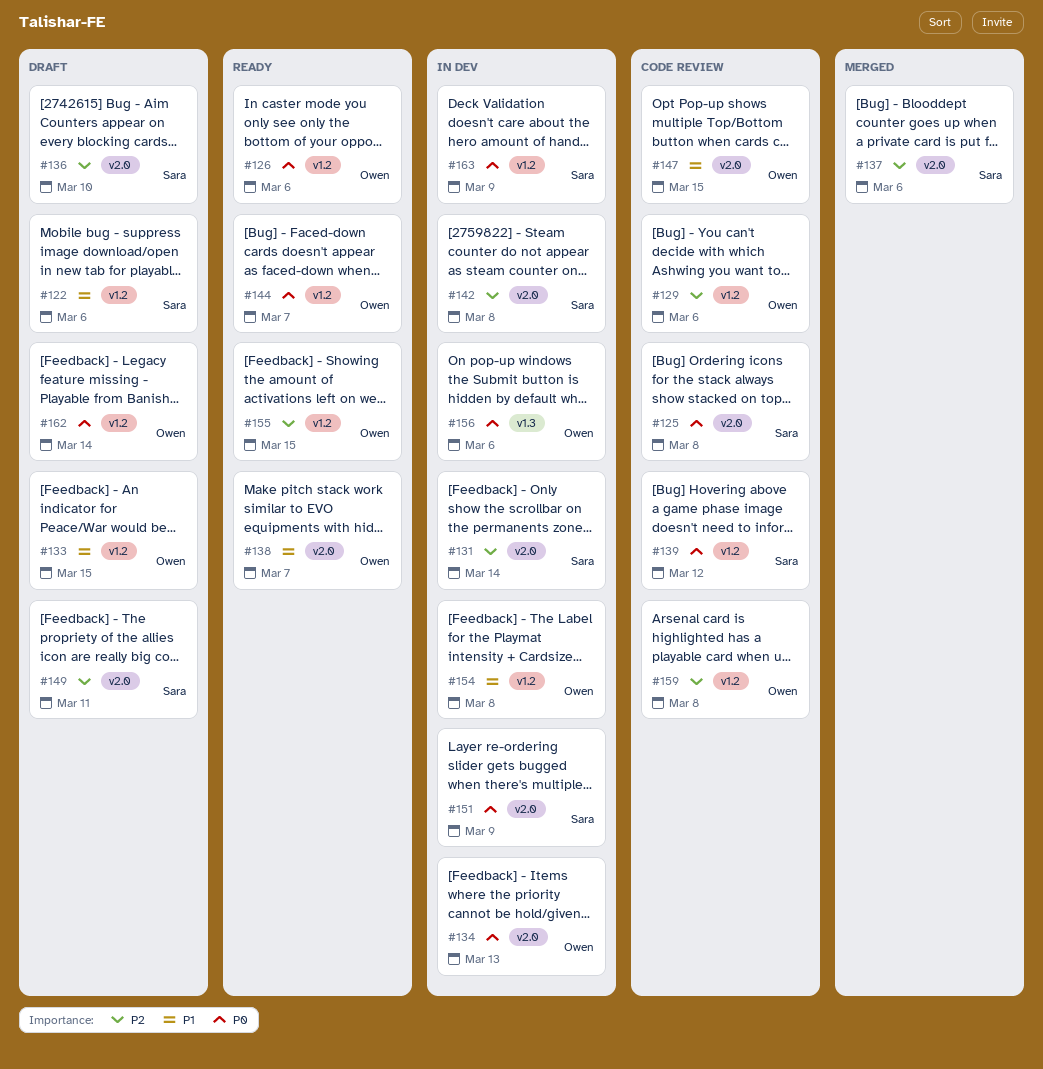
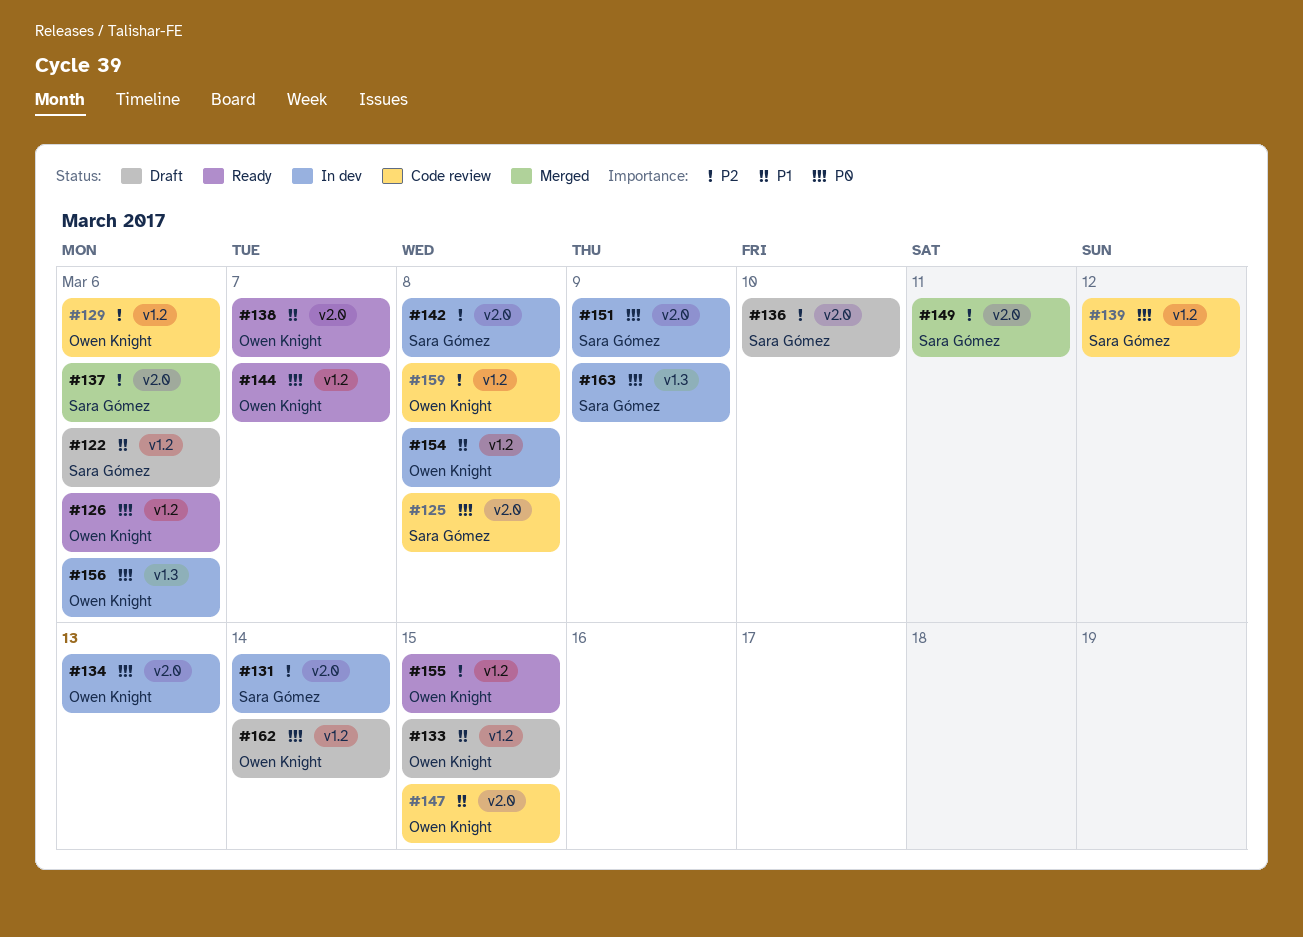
#149, status: Draft -> Merged
#163, label: v1.2 -> v1.3

